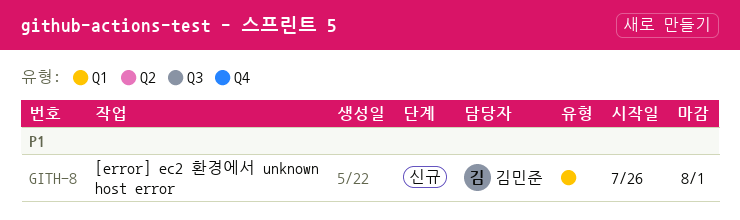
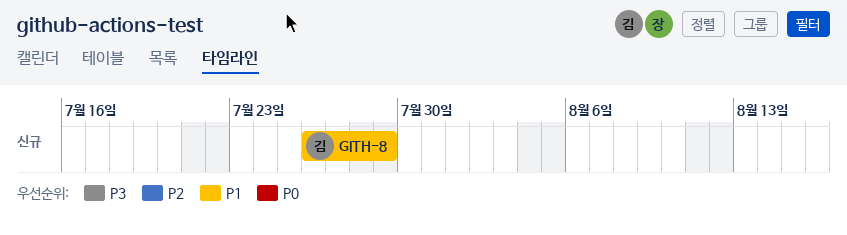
GITH-8, due: Aug 1 -> Jul 29

